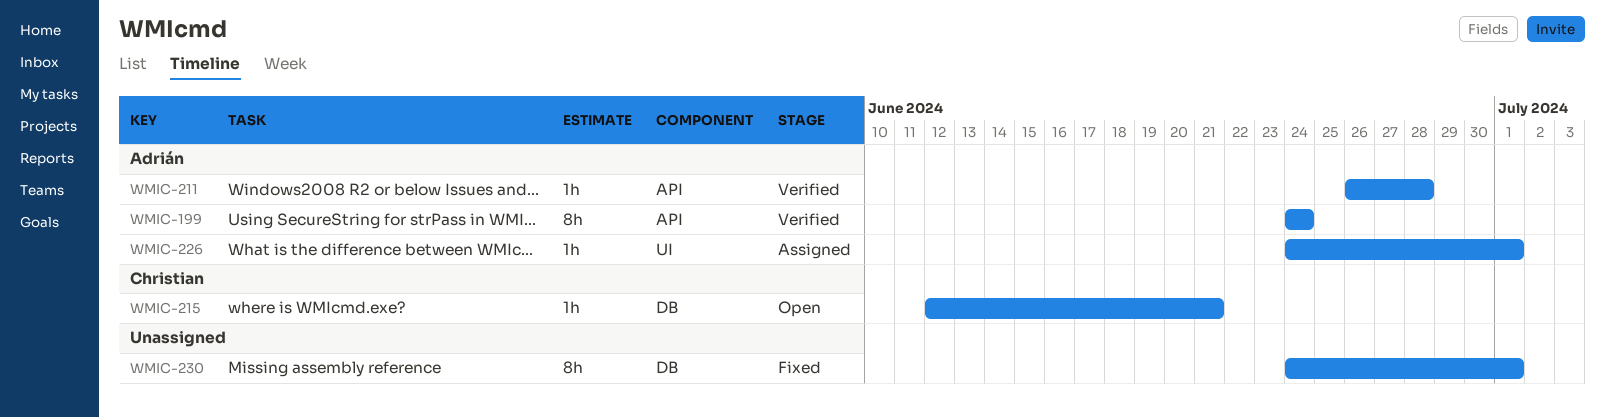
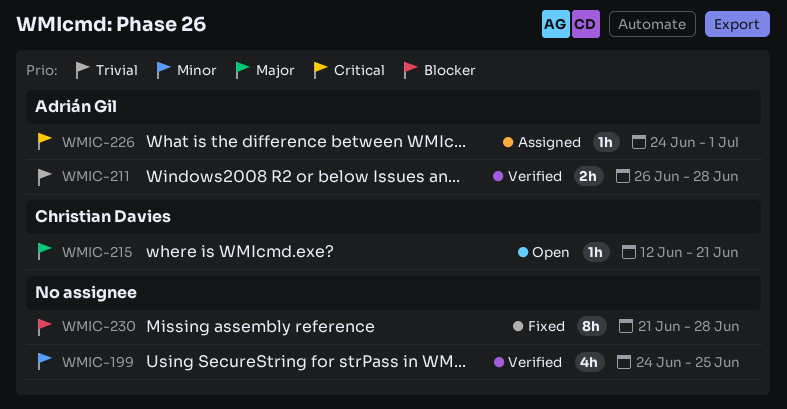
WMIC-199, owner: Adrián Gil -> none
WMIC-199, estimate: 8h -> 4h
WMIC-199, due: Jun 24 -> Jun 25
WMIC-211, estimate: 1h -> 2h
WMIC-230, start: Jun 24 -> Jun 21
WMIC-230, due: Jul 1 -> Jun 28

